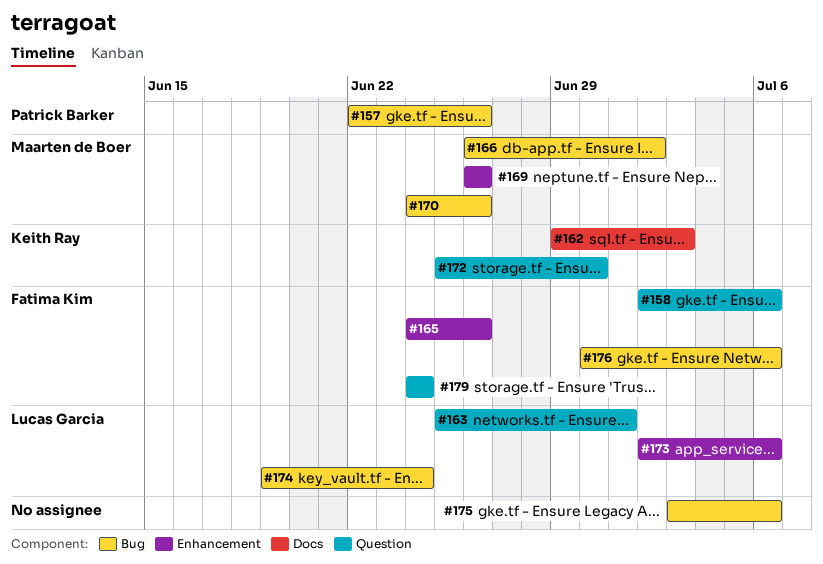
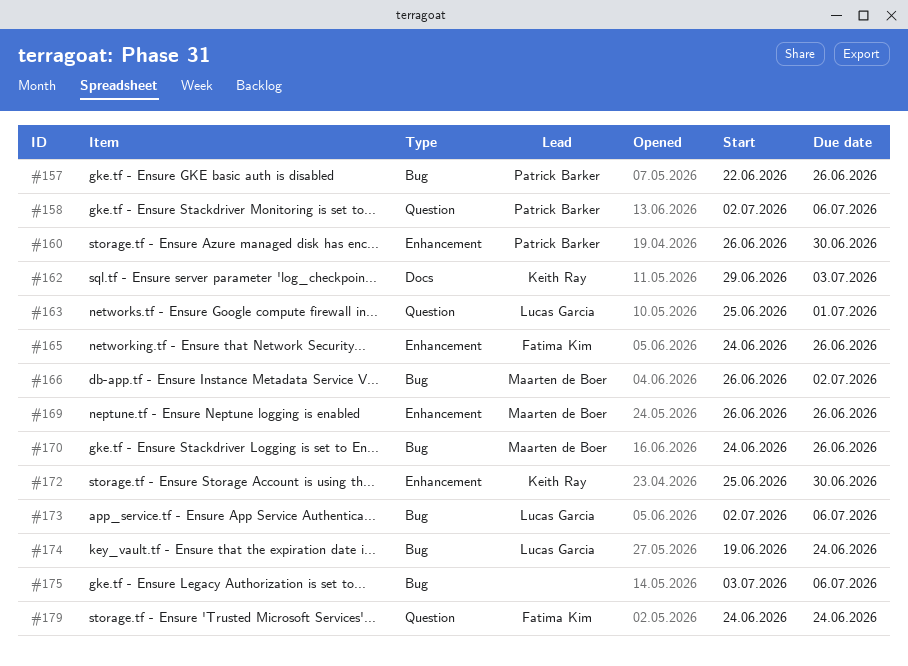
#158, owner: Fatima Kim -> Patrick Barker
#160: none -> present
#172, label: Question -> Enhancement
#173, label: Enhancement -> Bug
#176: present -> none

